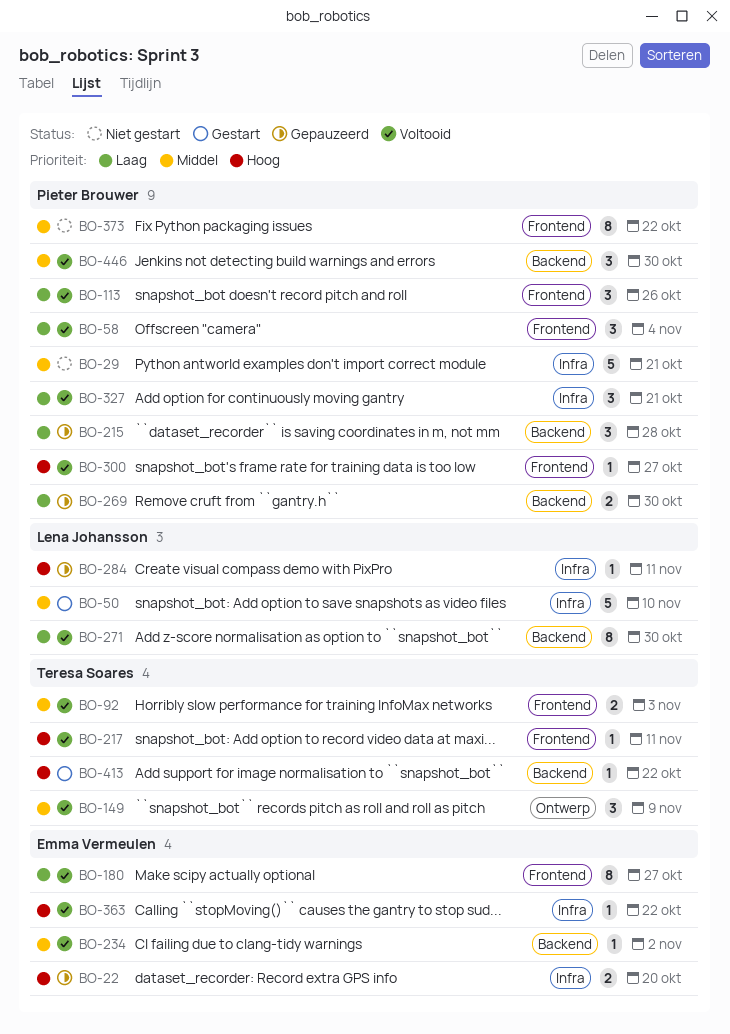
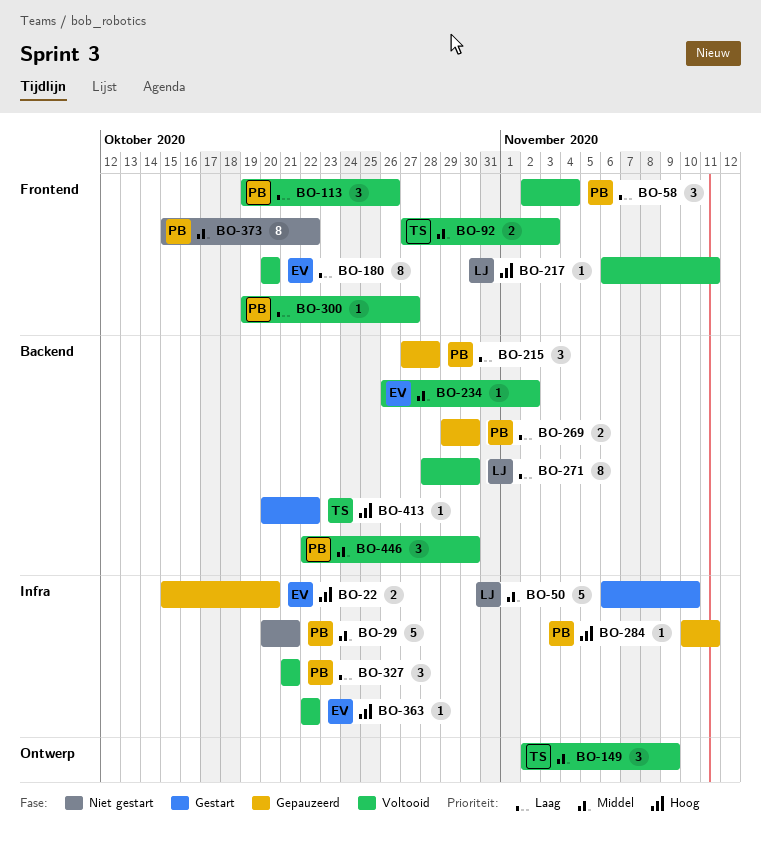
BO-180, due: Oct 27 -> Oct 20
BO-217, owner: Teresa Soares -> Lena Johansson
BO-284, owner: Lena Johansson -> Pieter Brouwer
BO-300, priority: Hoog -> Laag

